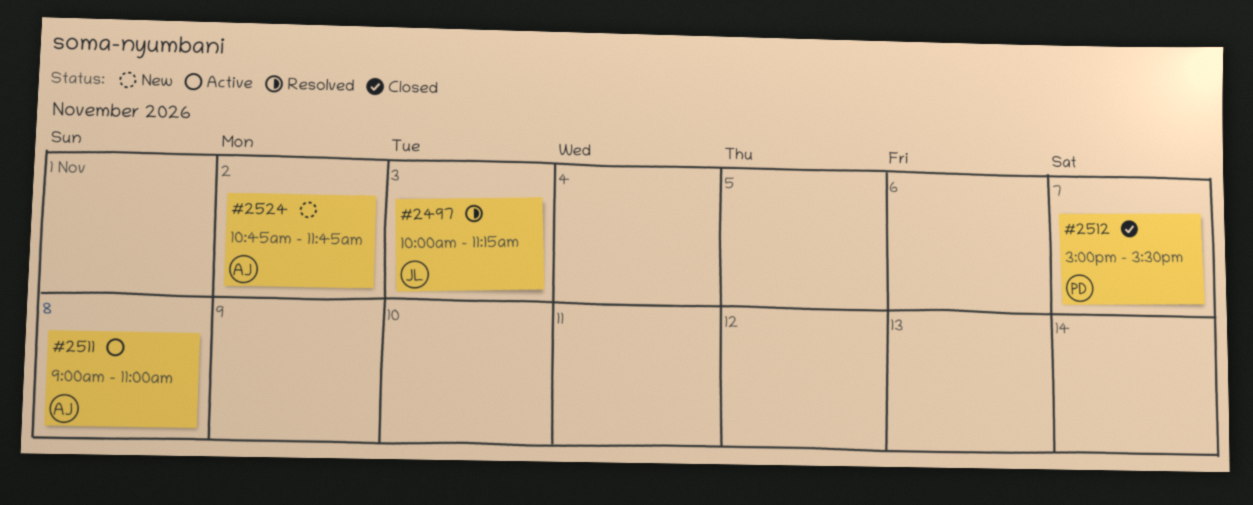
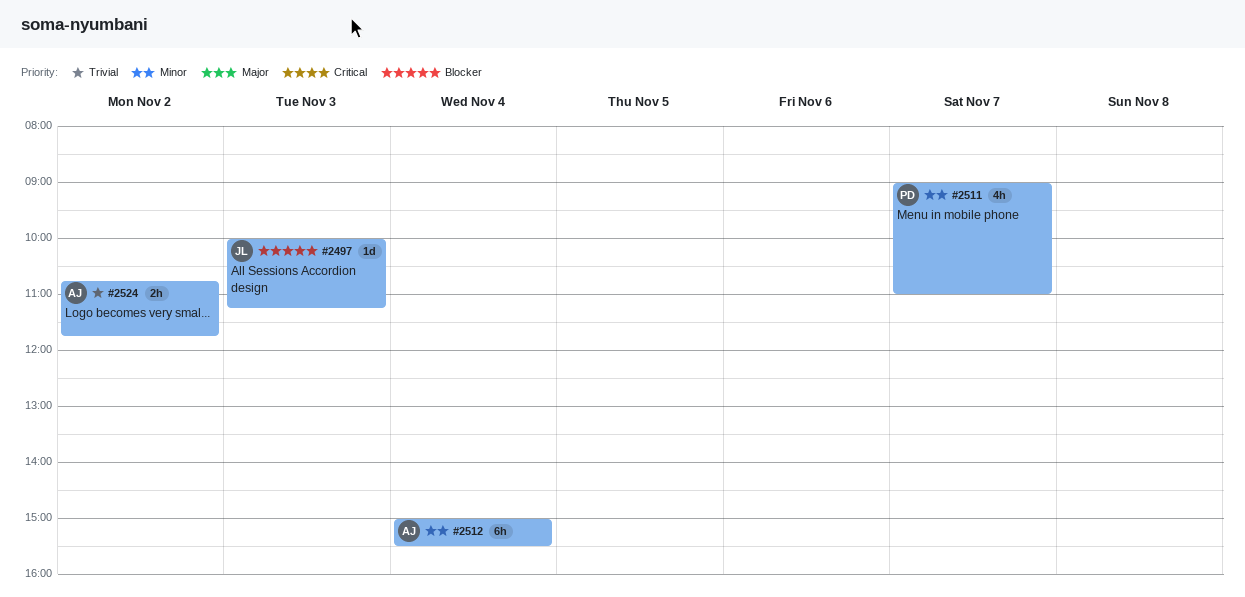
#2511, owner: AJ -> PD
#2511, day: Nov 8 -> Nov 7
#2512, owner: PD -> AJ
#2512, day: Nov 7 -> Nov 4

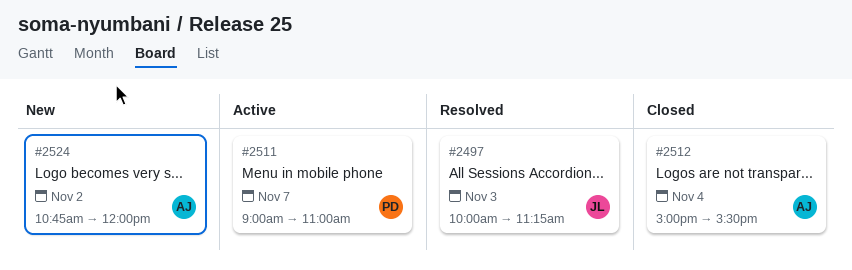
#2524, ends: 11:45 -> 12:00

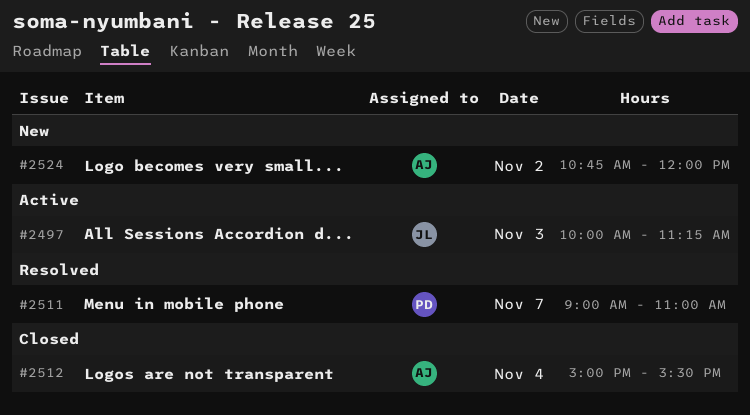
#2497, status: Resolved -> Active
#2511, status: Active -> Resolved

